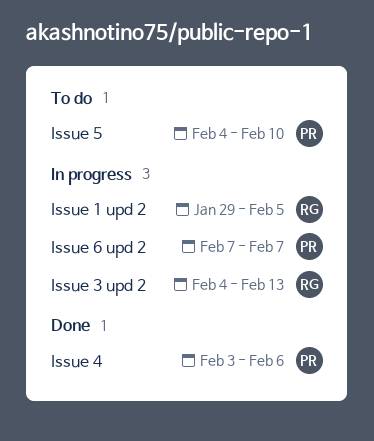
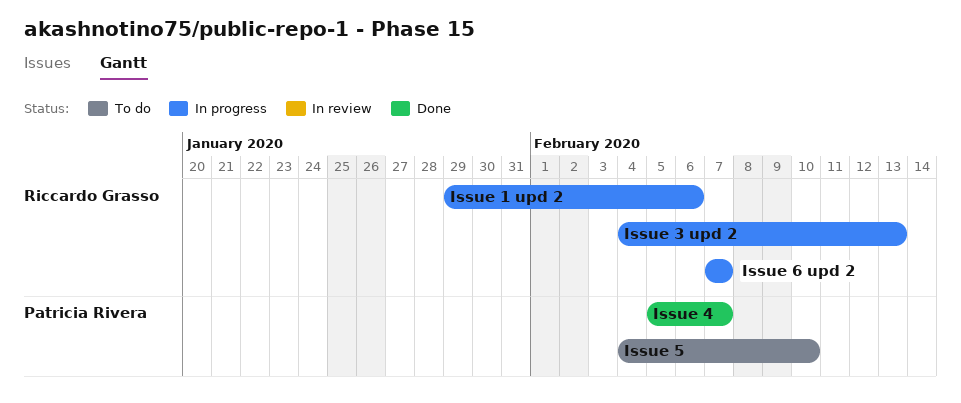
Issue 1 upd 2, due: Feb 5 -> Feb 6
Issue 4, start: Feb 3 -> Feb 5
Issue 4, due: Feb 6 -> Feb 7
Issue 6 upd 2, owner: Patricia Rivera -> Riccardo Grasso

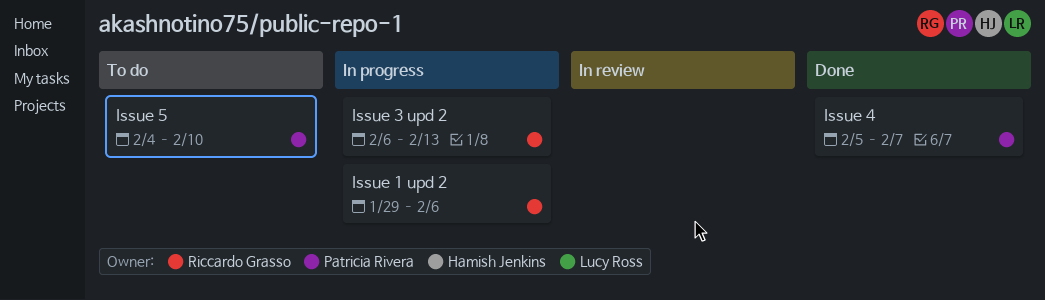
Issue 3 upd 2, start: Feb 4 -> Feb 6
Issue 6 upd 2: present -> none

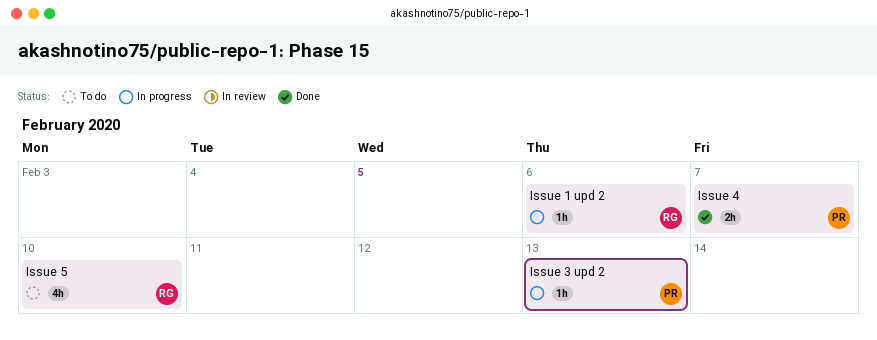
Issue 3 upd 2, owner: Riccardo Grasso -> Patricia Rivera
Issue 5, owner: Patricia Rivera -> Riccardo Grasso

